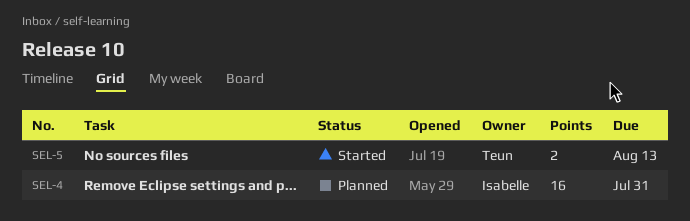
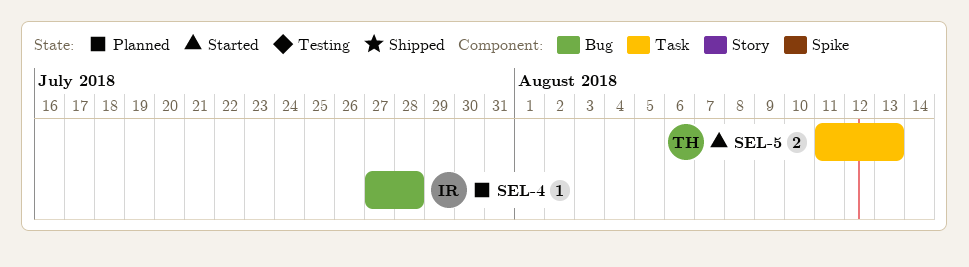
SEL-4, estimate: 16 -> 1
SEL-4, due: Jul 31 -> Jul 28

